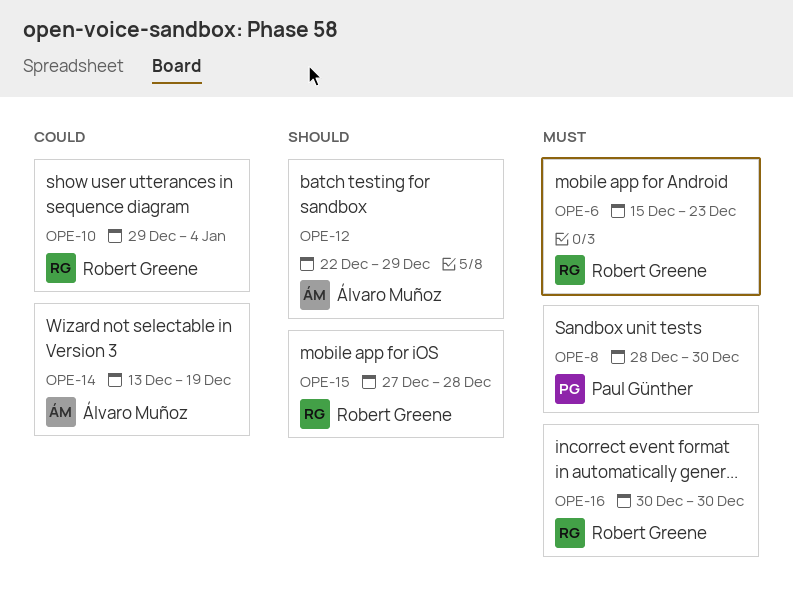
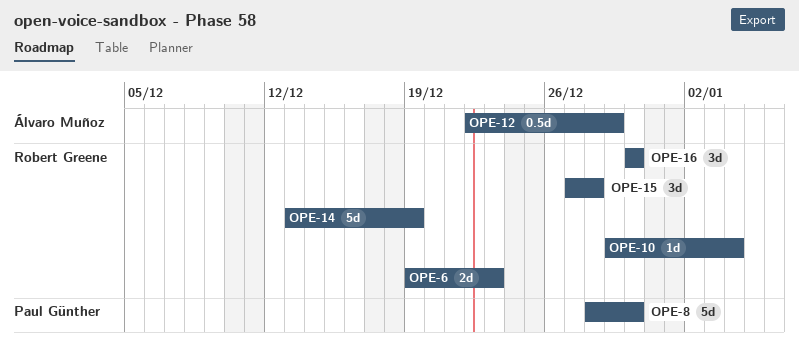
OPE-6, start: Dec 15 -> Dec 19
OPE-14, owner: Álvaro Muñoz -> Robert Greene

